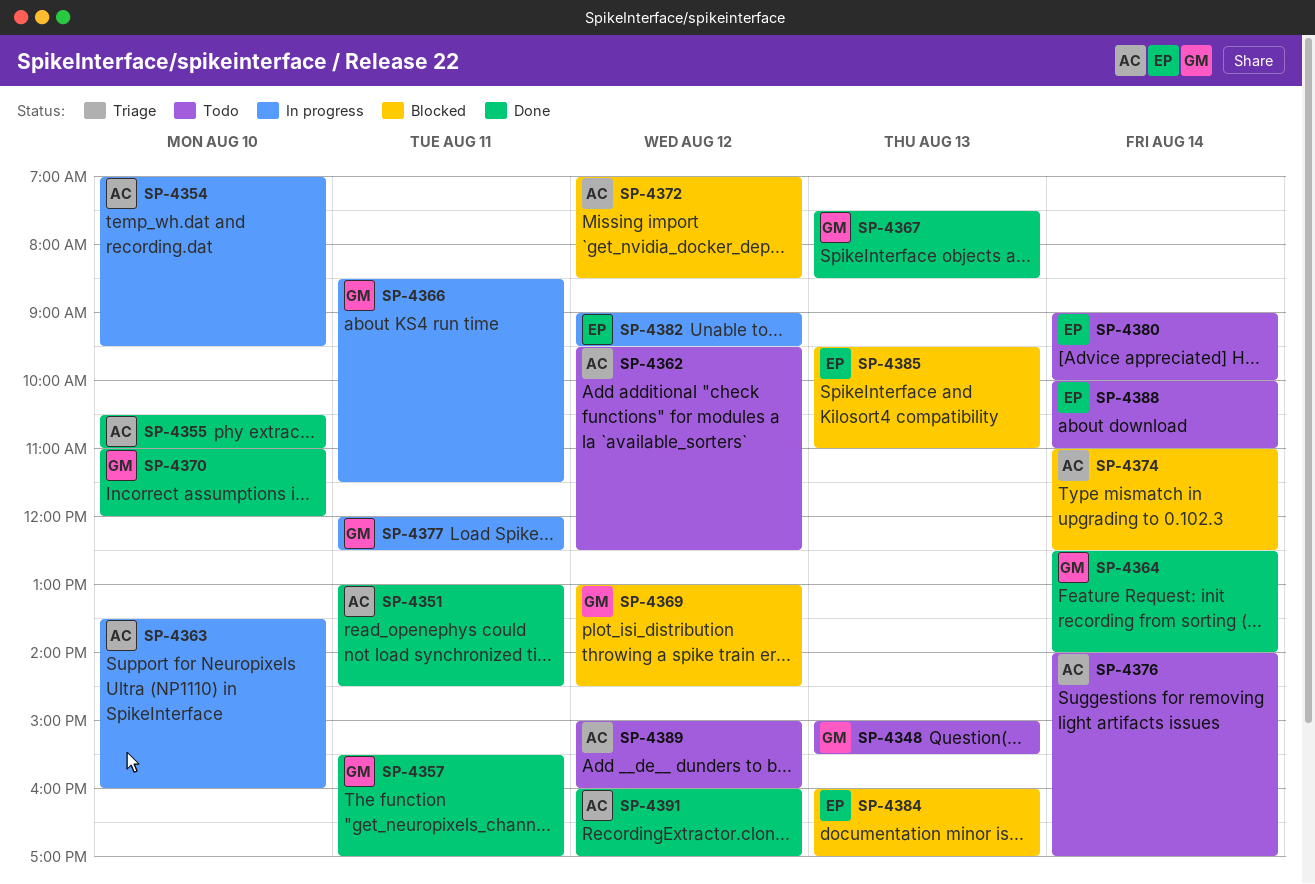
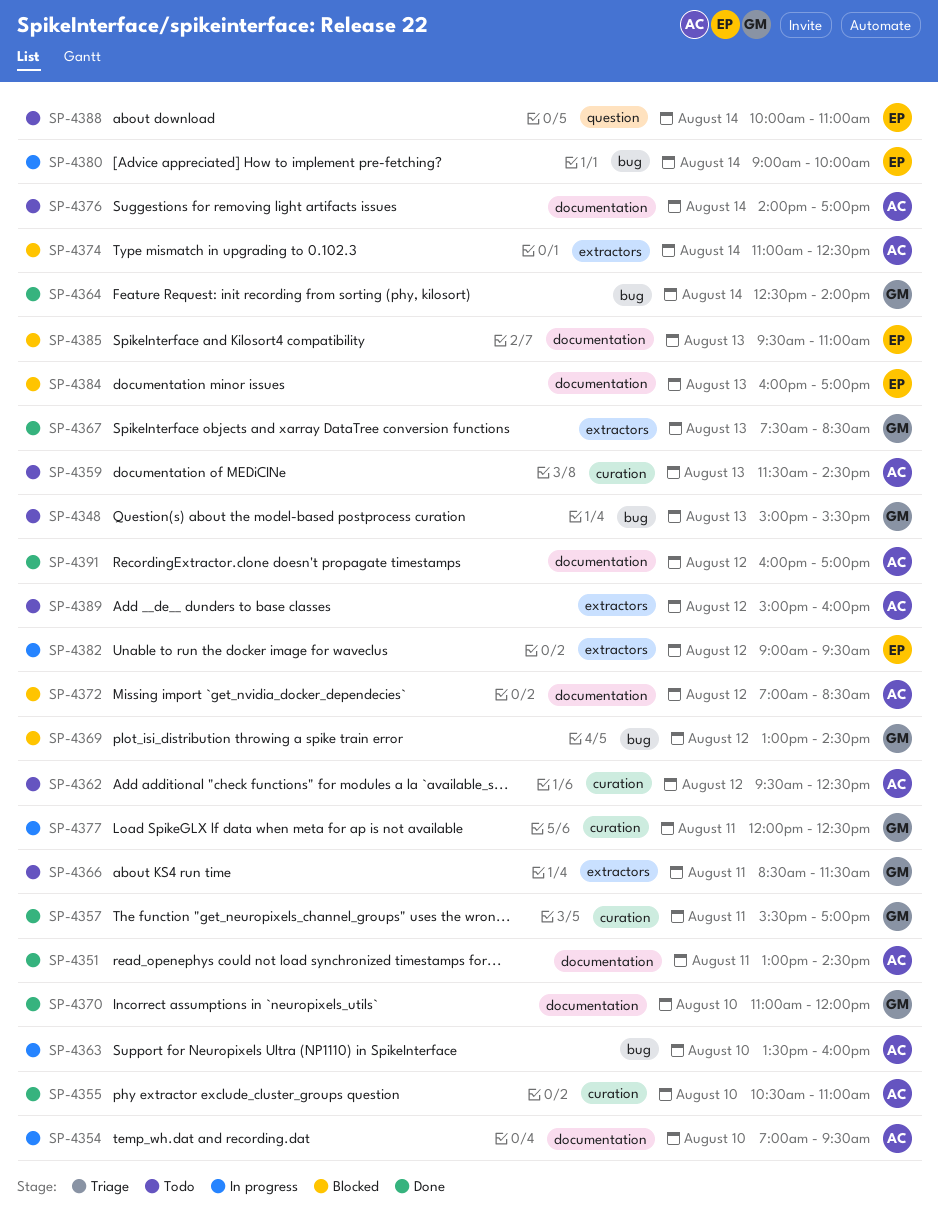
SP-4359: none -> present
SP-4366, status: In progress -> Todo
SP-4380, status: Todo -> In progress

